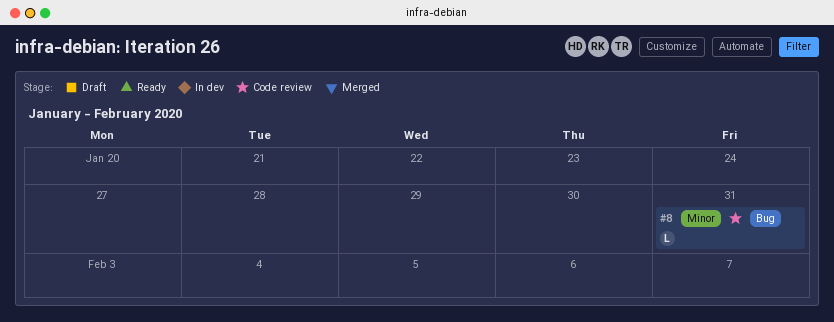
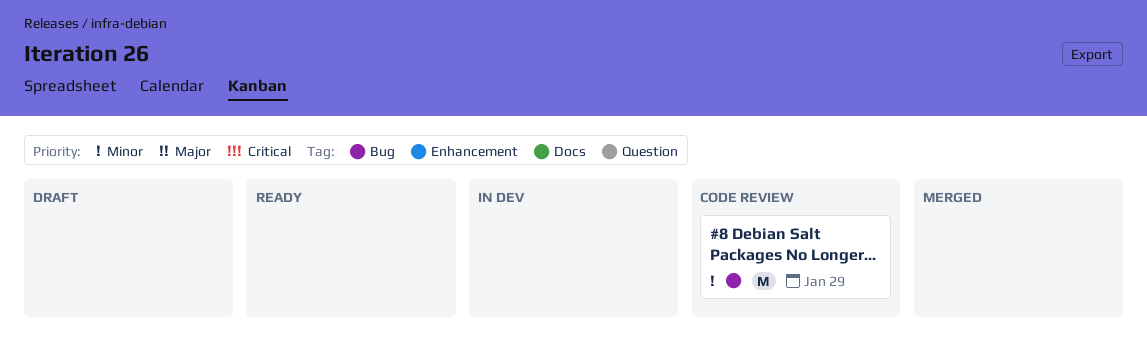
#8, estimate: L -> M
#8, due: Jan 31 -> Jan 29

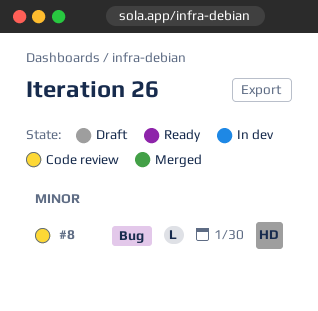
#8, estimate: M -> L
#8, due: Jan 29 -> Jan 30

